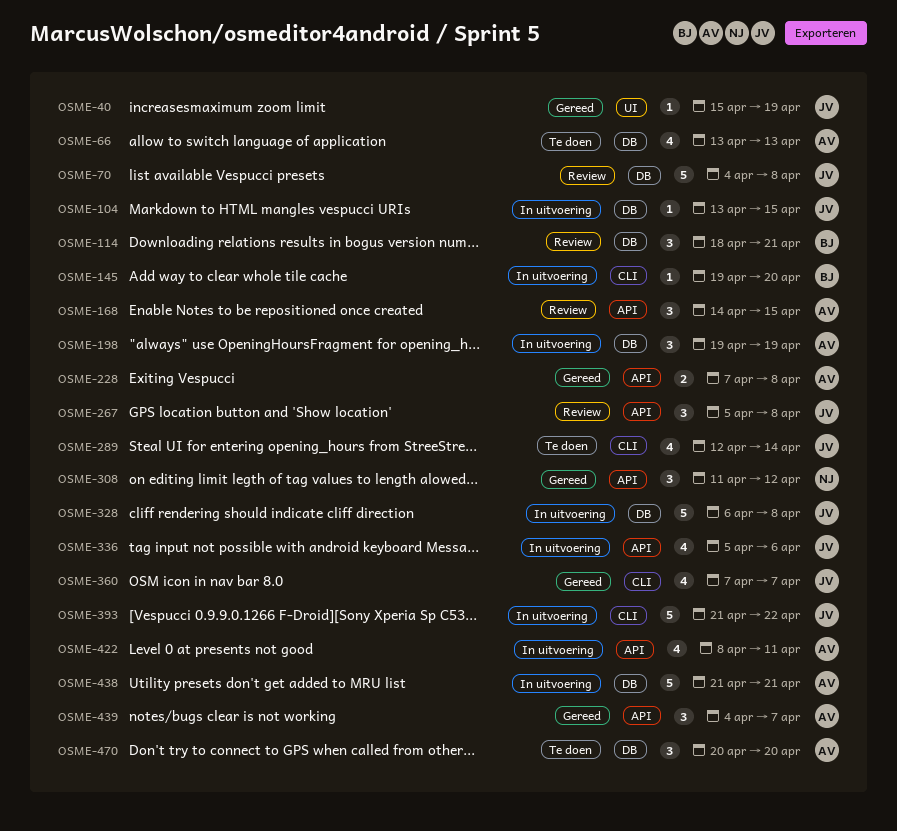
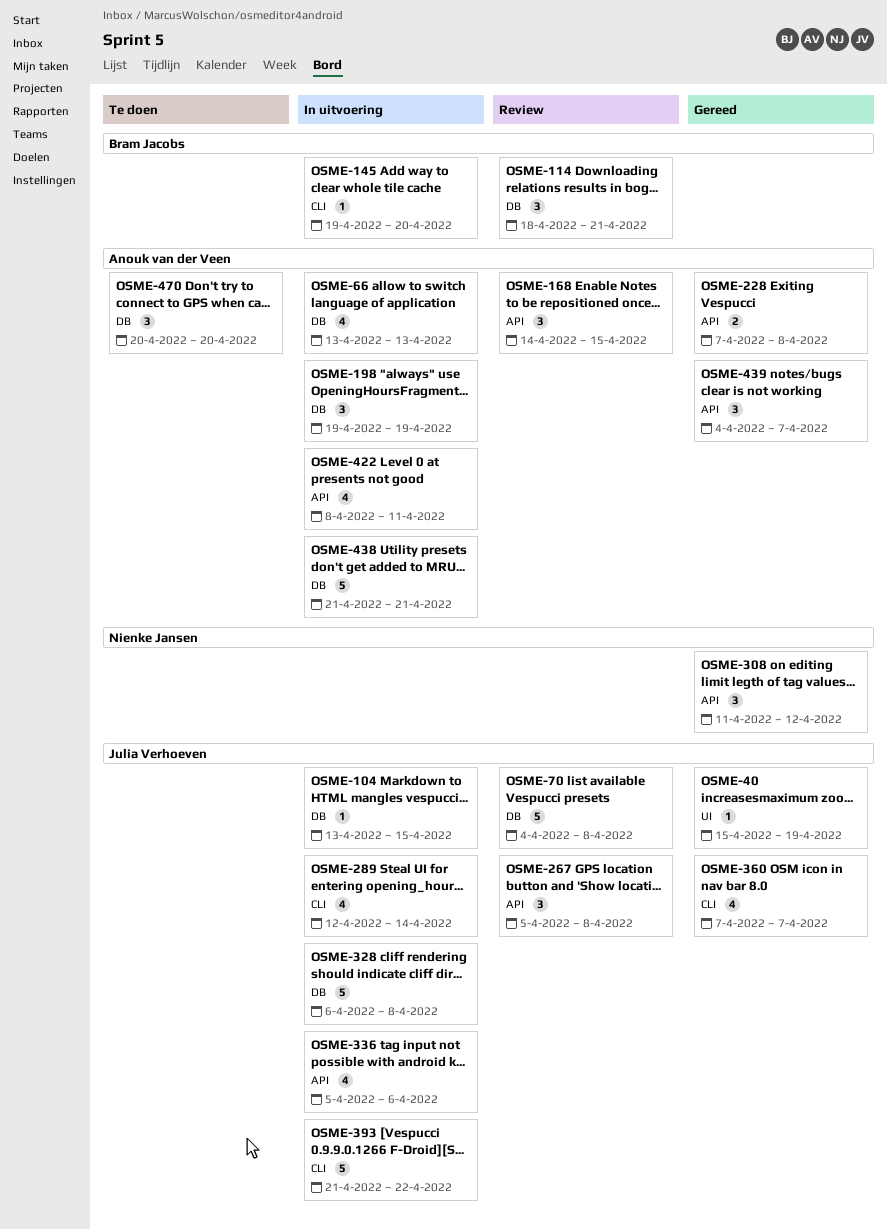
OSME-66, status: Te doen -> In uitvoering
OSME-289, status: Te doen -> In uitvoering

